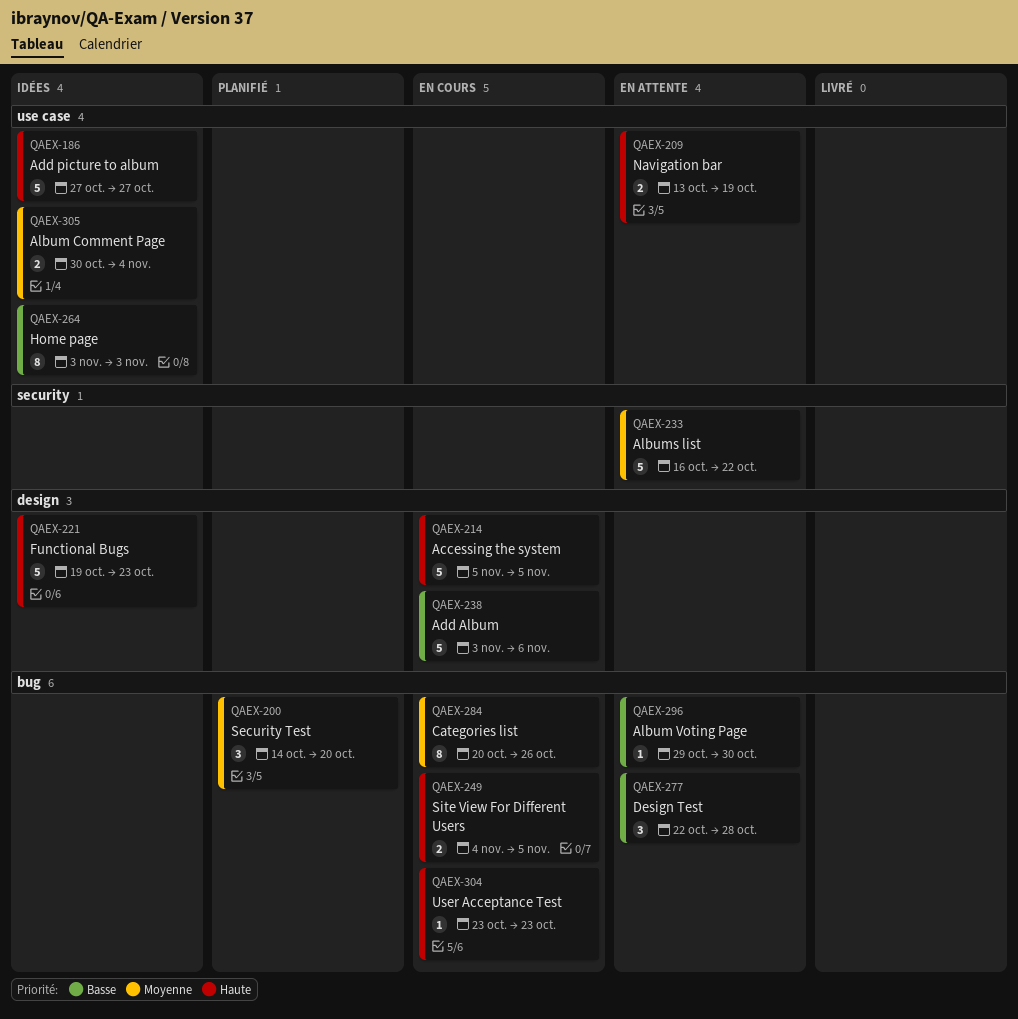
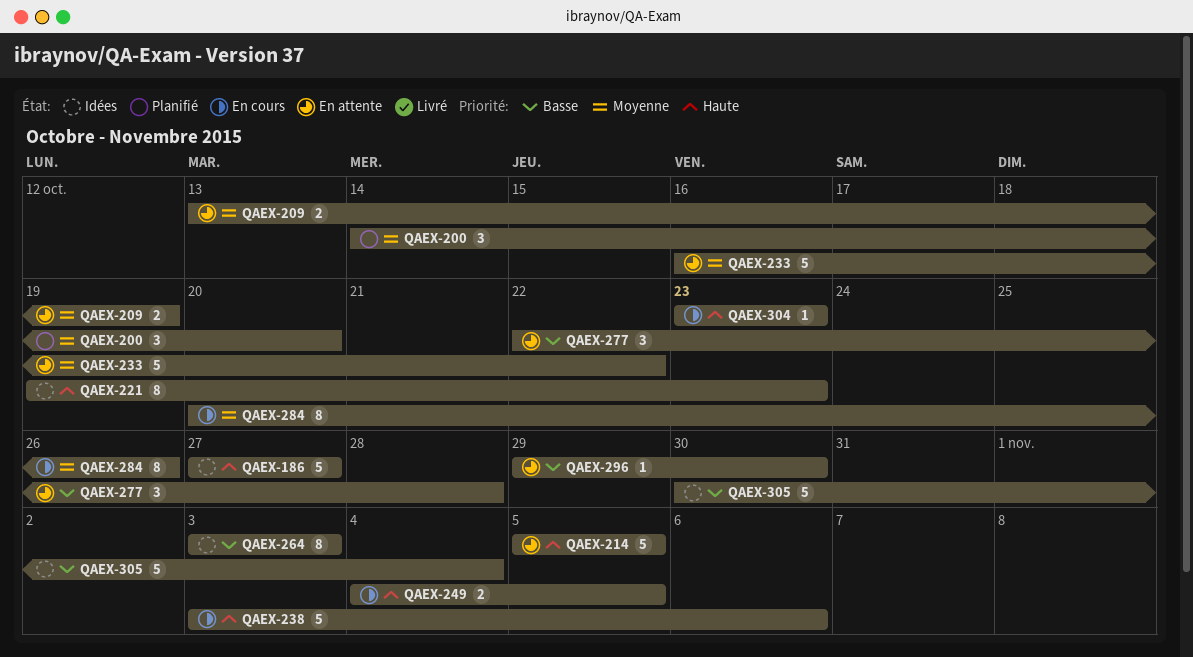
QAEX-209, priority: Haute -> Moyenne
QAEX-214, status: En cours -> En attente
QAEX-221, estimate: 5 -> 8
QAEX-238, priority: Basse -> Haute
QAEX-305, priority: Moyenne -> Basse
QAEX-305, estimate: 2 -> 5

